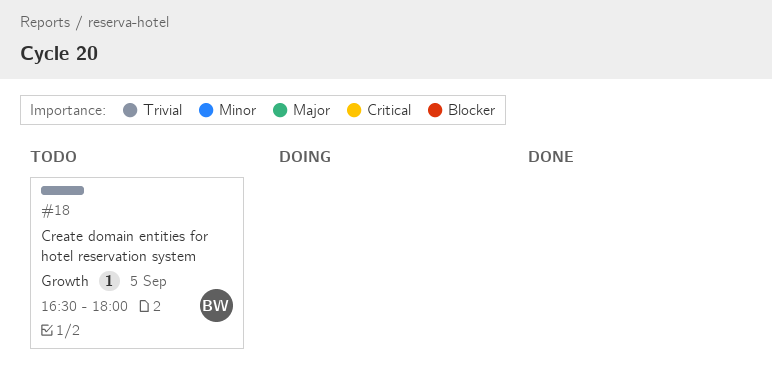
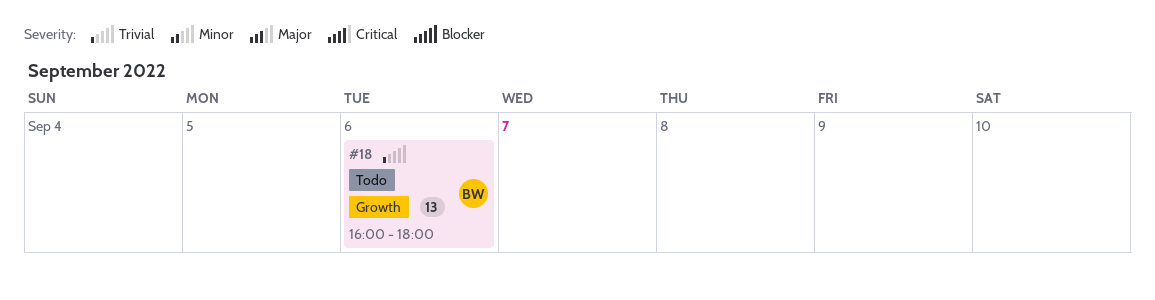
#18, estimate: 1 -> 13
#18, day: Sep 5 -> Sep 6
#18, begins: 16:30 -> 16:00

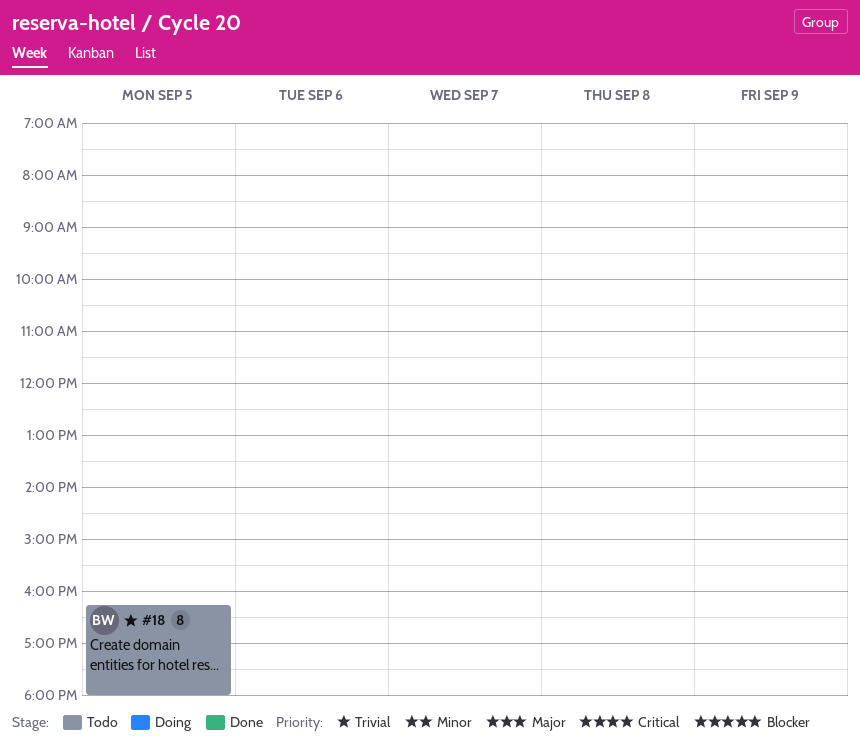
#18, estimate: 13 -> 8
#18, day: Sep 6 -> Sep 5
#18, begins: 16:00 -> 16:15

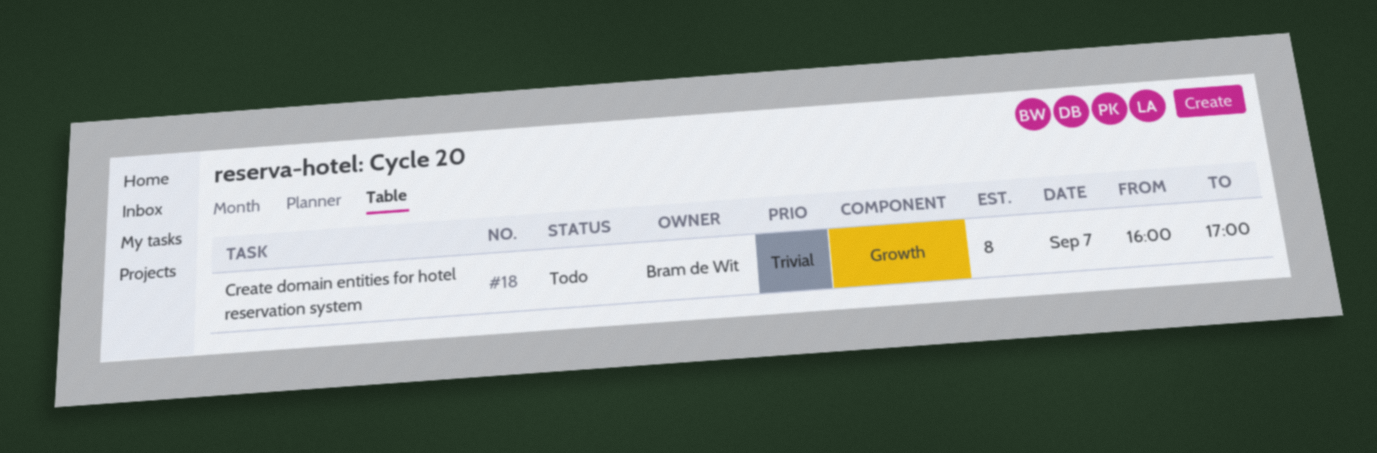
#18, day: Sep 5 -> Sep 7
#18, begins: 16:15 -> 16:00
#18, ends: 18:00 -> 17:00

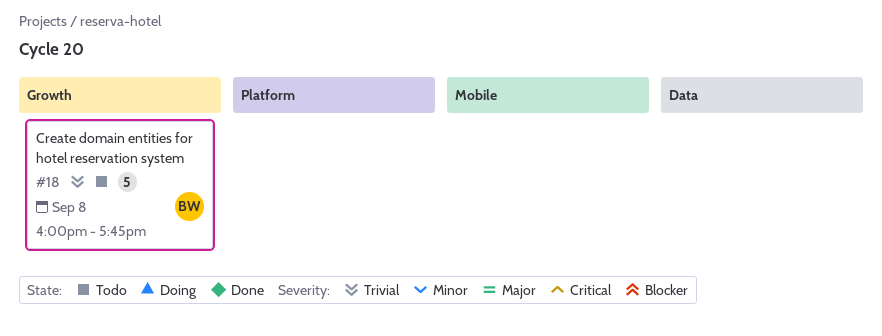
#18, estimate: 8 -> 5
#18, day: Sep 7 -> Sep 8
#18, ends: 17:00 -> 17:45

